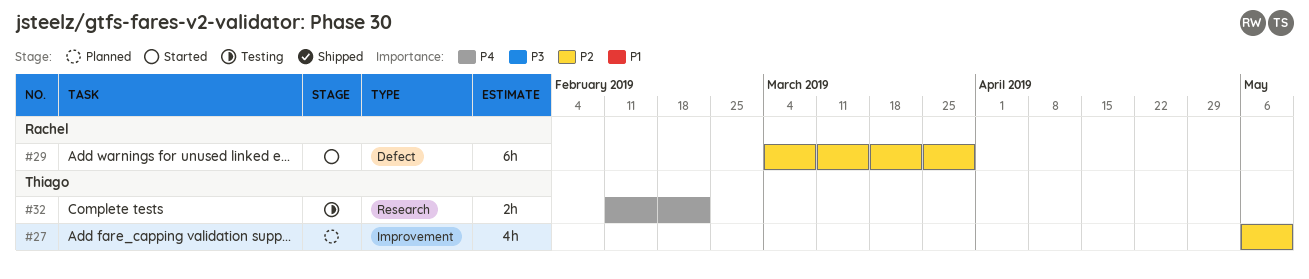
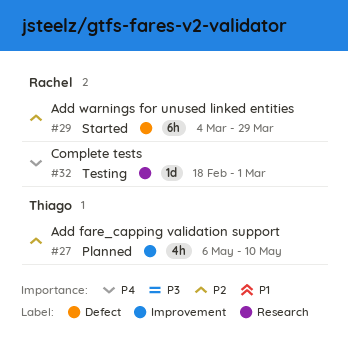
#32, owner: Thiago -> Rachel
#32, estimate: 2h -> 1d
#32, start: Feb 11 -> Feb 18
#32, due: Feb 22 -> Mar 1

